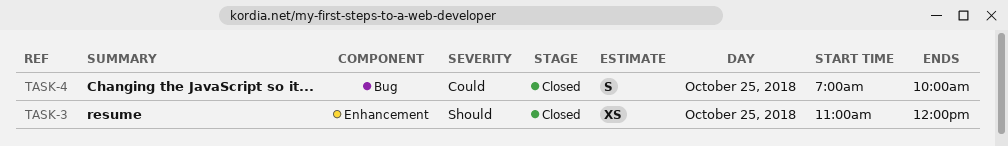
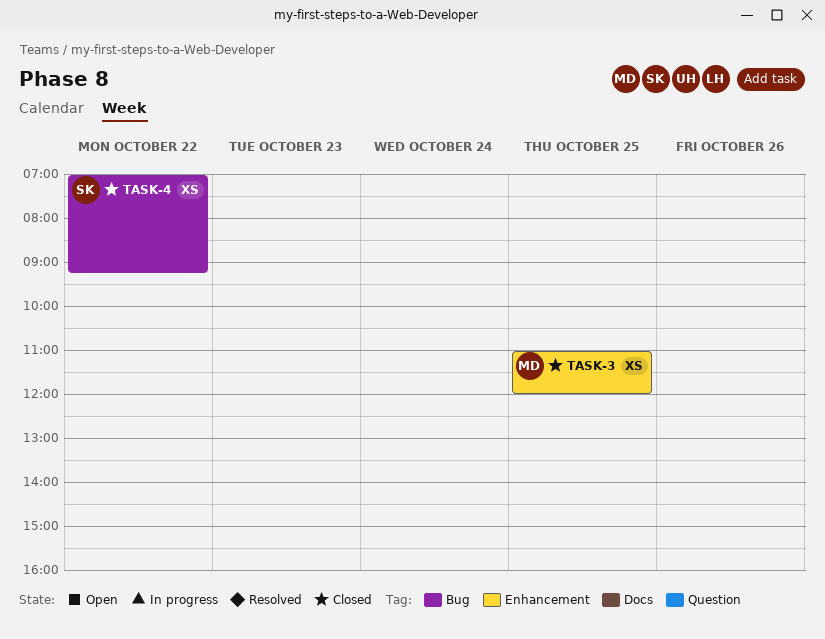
TASK-4, estimate: S -> XS
TASK-4, day: Oct 25 -> Oct 22
TASK-4, ends: 10:00 -> 09:15

